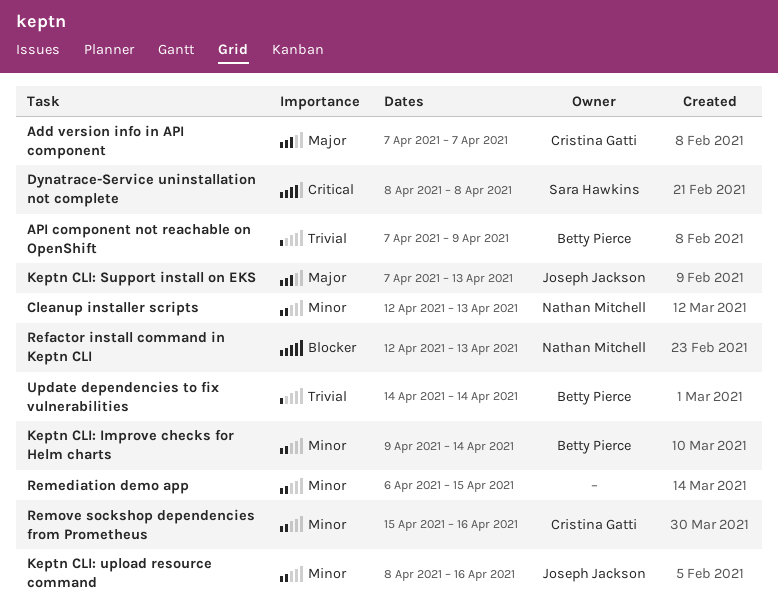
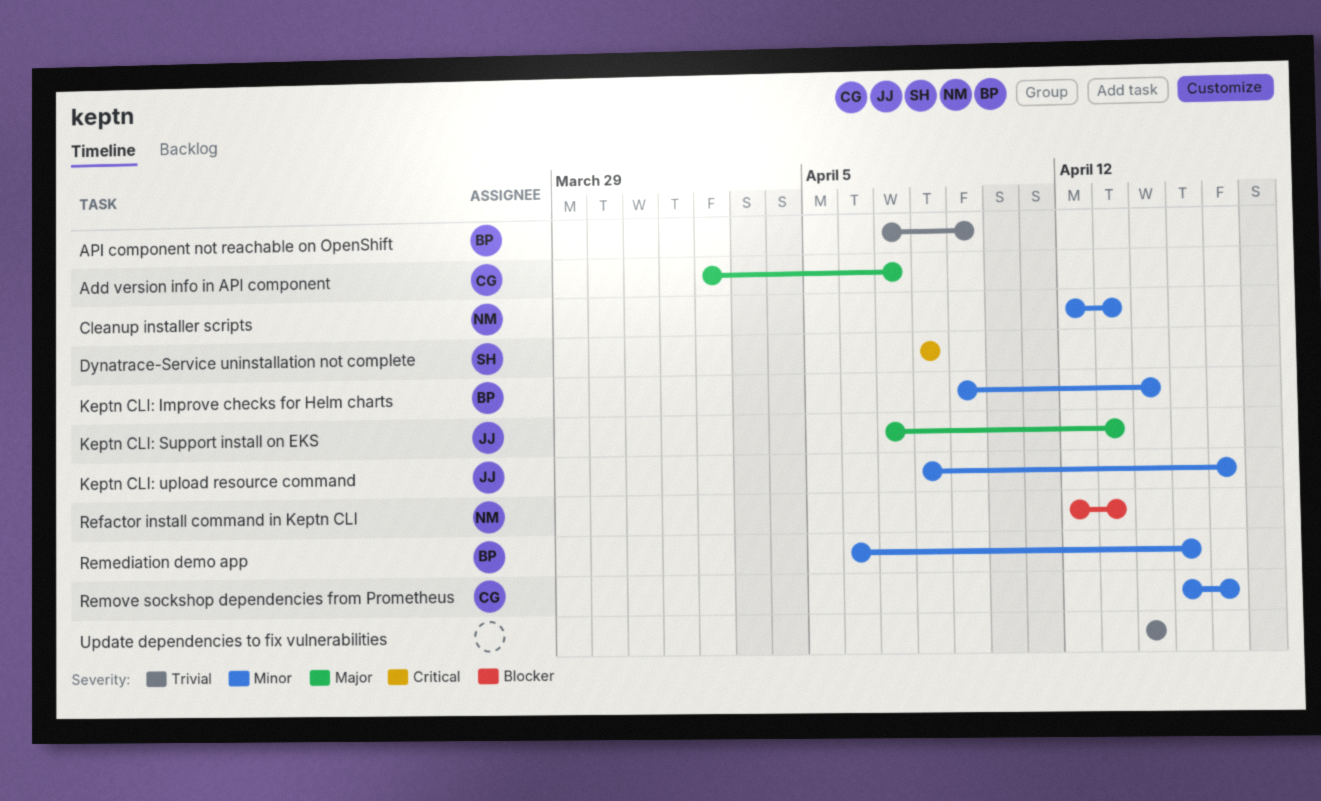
Add version info in API component, start: Apr 7 -> Apr 2
Remediation demo app, owner: none -> Betty Pierce
Update dependencies to fix vulnerabilities, owner: Betty Pierce -> none

